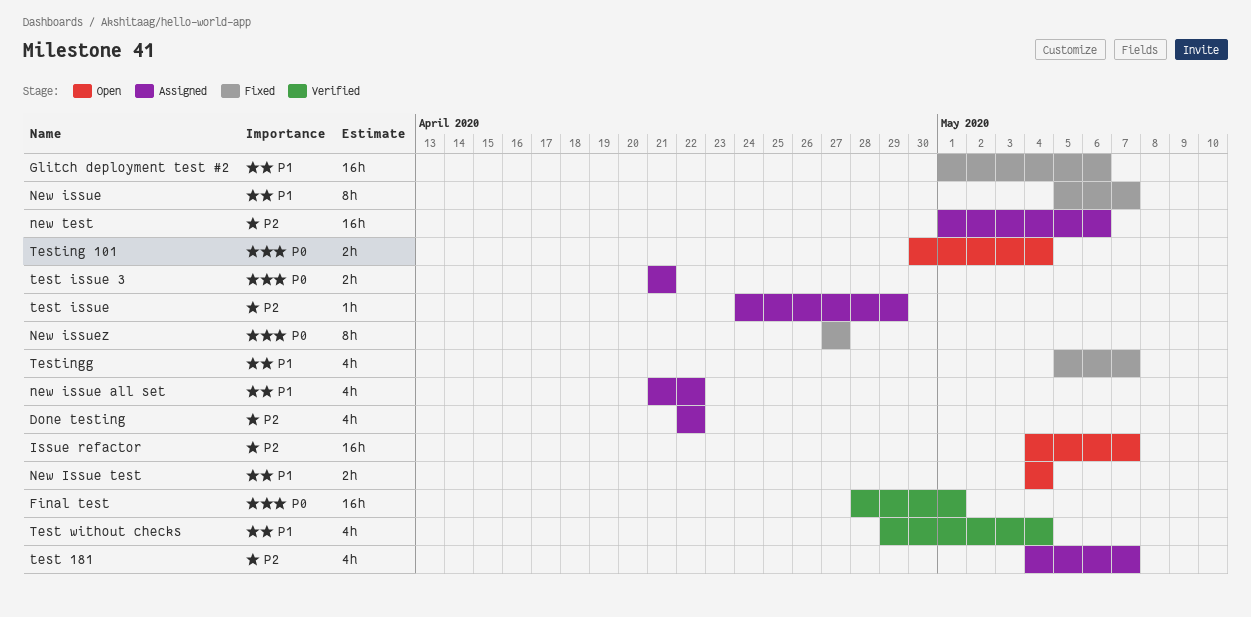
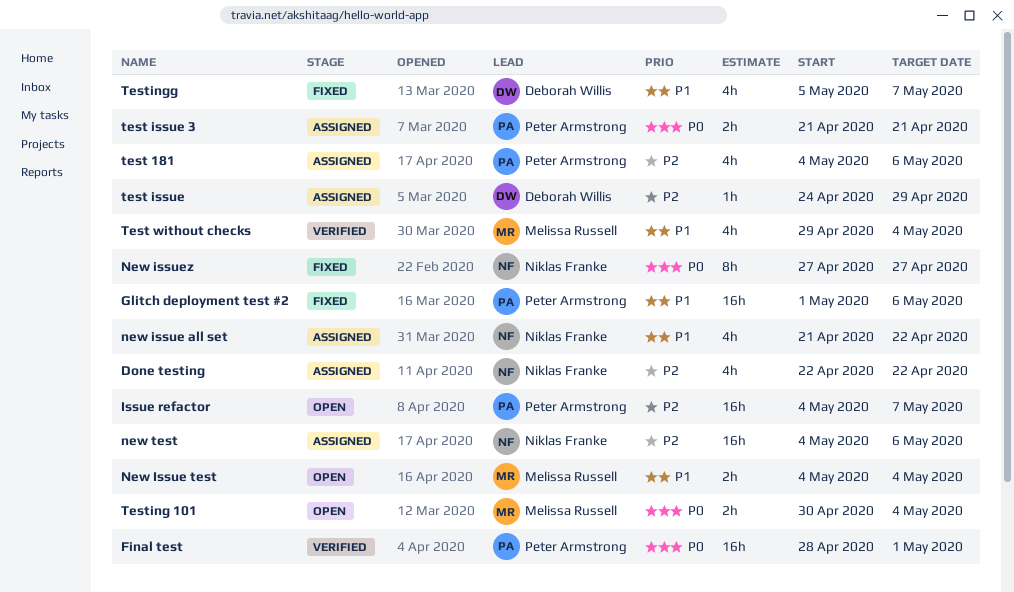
New issue: present -> none
new test, start: May 1 -> May 4
test 181, due: May 7 -> May 6

